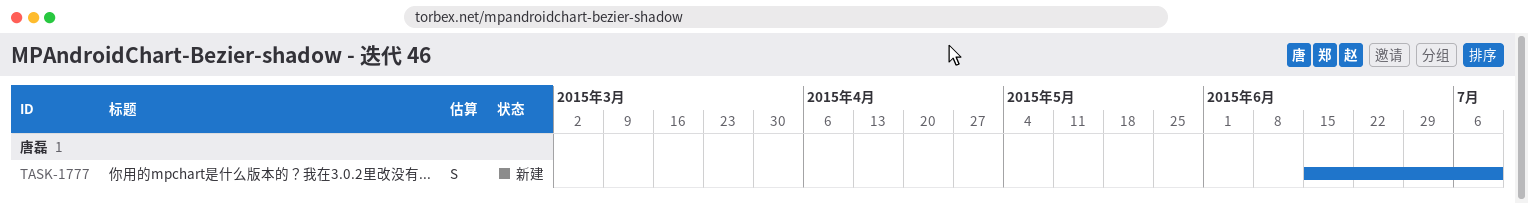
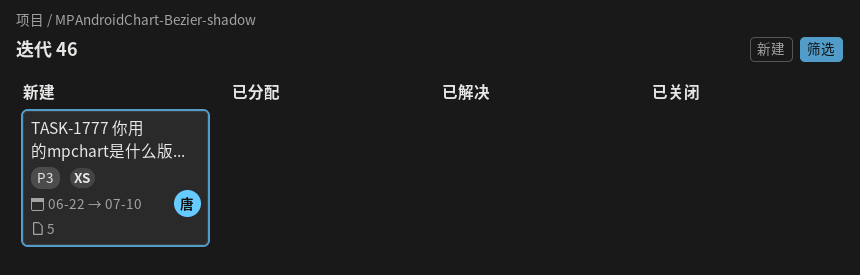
TASK-1777, estimate: S -> XS
TASK-1777, start: Jun 15 -> Jun 22

